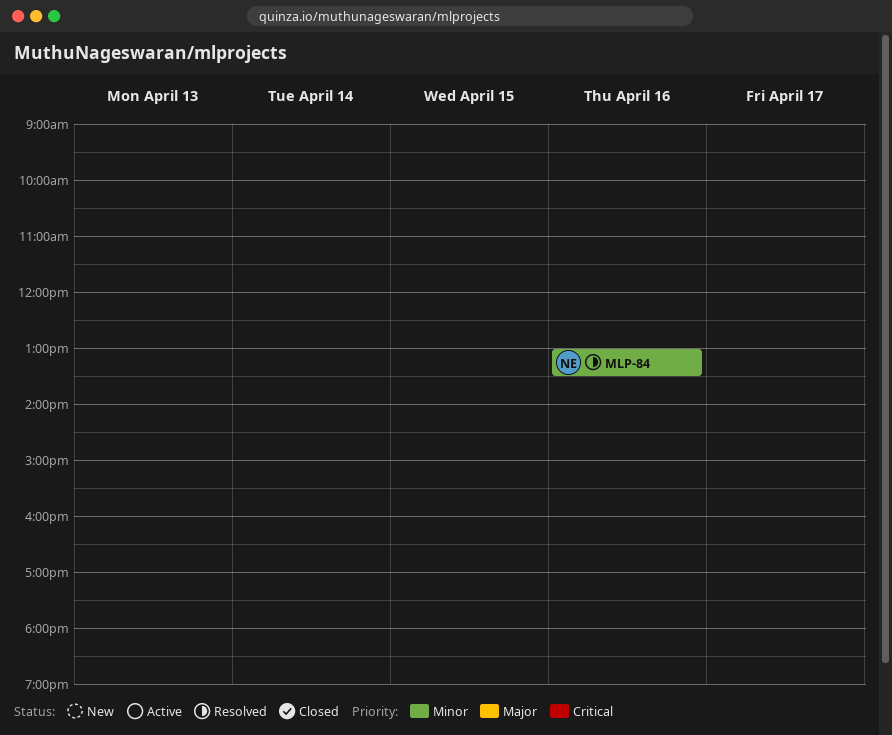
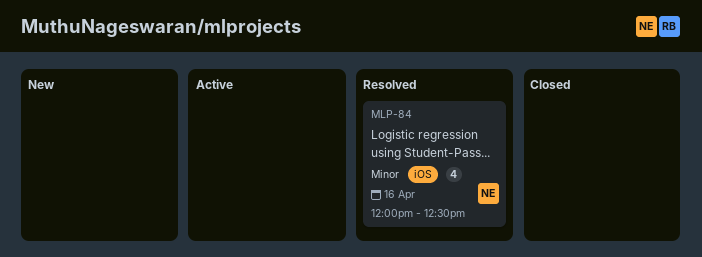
MLP-84, begins: 13:00 -> 12:00
MLP-84, ends: 13:30 -> 12:30

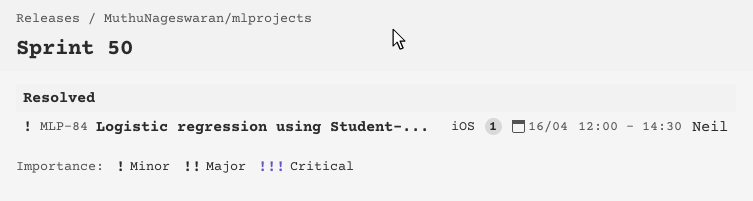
MLP-84, estimate: 4 -> 1
MLP-84, ends: 12:30 -> 14:30

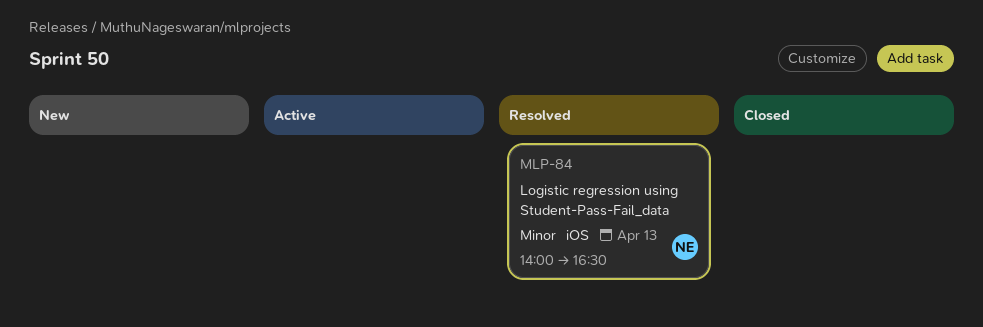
MLP-84, day: Apr 16 -> Apr 13
MLP-84, begins: 12:00 -> 14:00
MLP-84, ends: 14:30 -> 16:30

